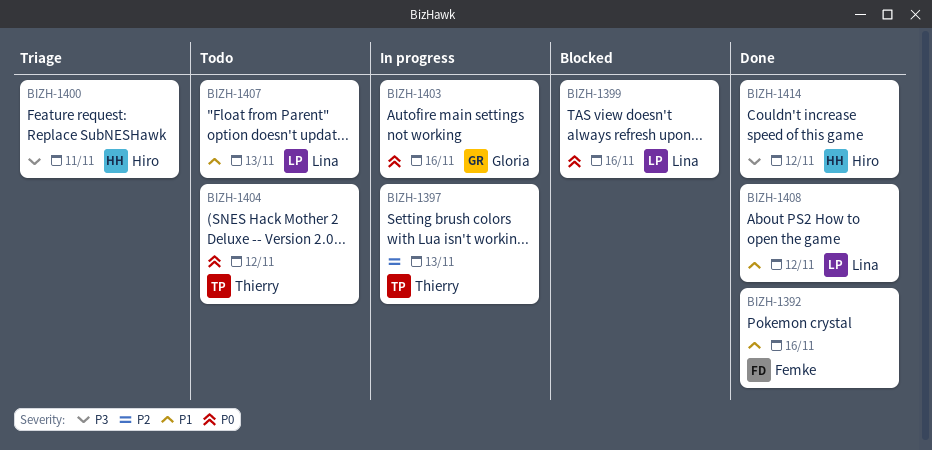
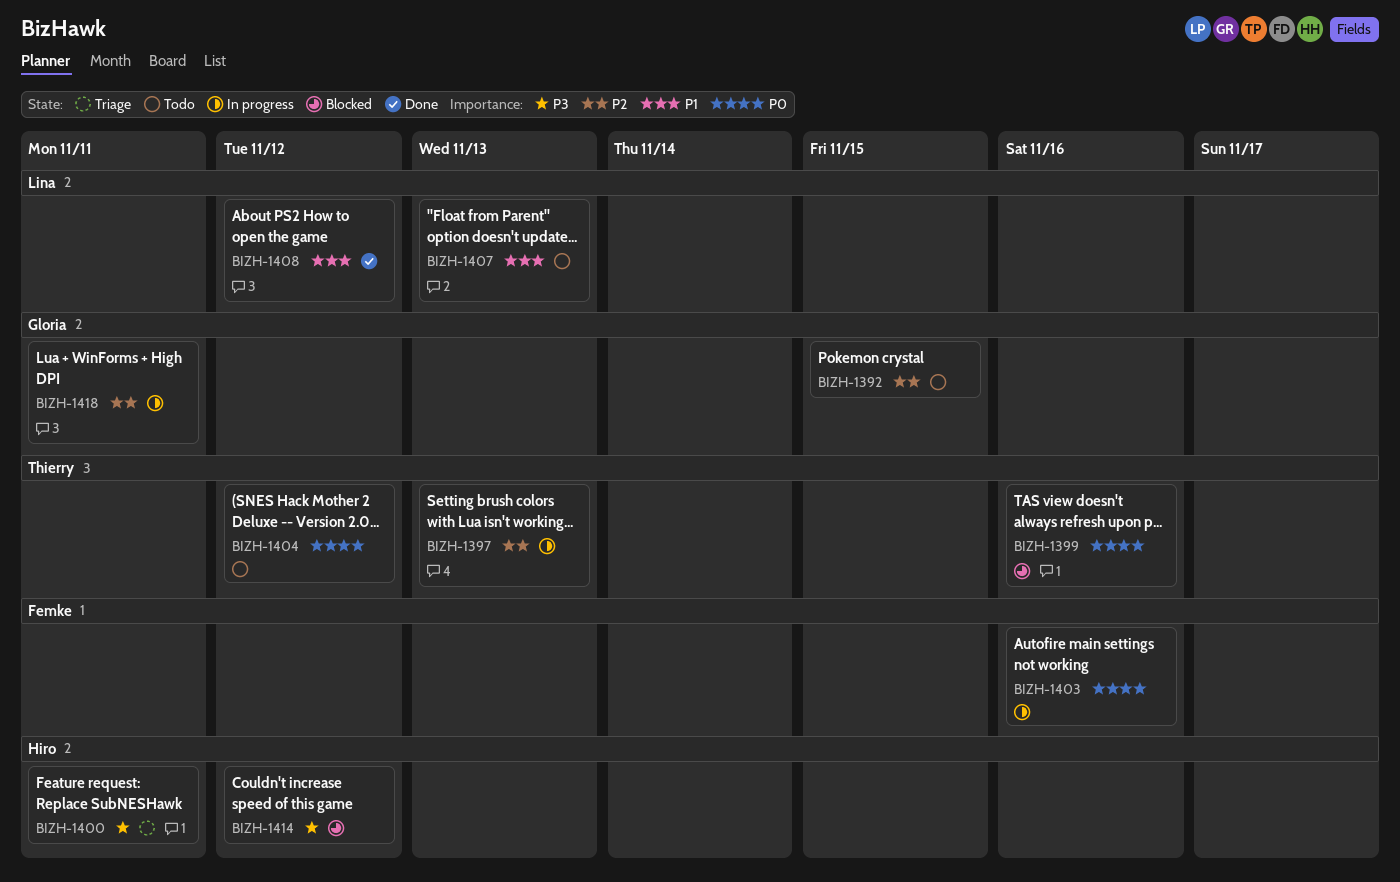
BIZH-1392, status: Done -> Todo
BIZH-1392, owner: Femke -> Gloria
BIZH-1392, priority: P1 -> P2
BIZH-1392, due: Nov 16 -> Nov 15
BIZH-1399, owner: Lina -> Thierry
BIZH-1403, owner: Gloria -> Femke
BIZH-1414, status: Done -> Blocked
BIZH-1418: none -> present

